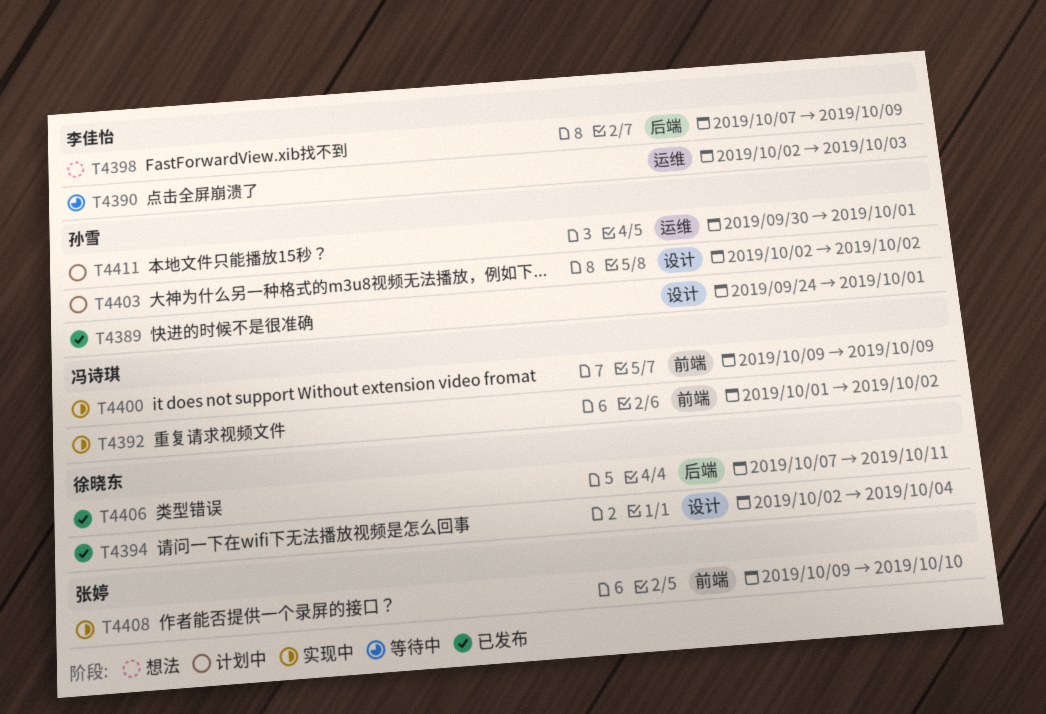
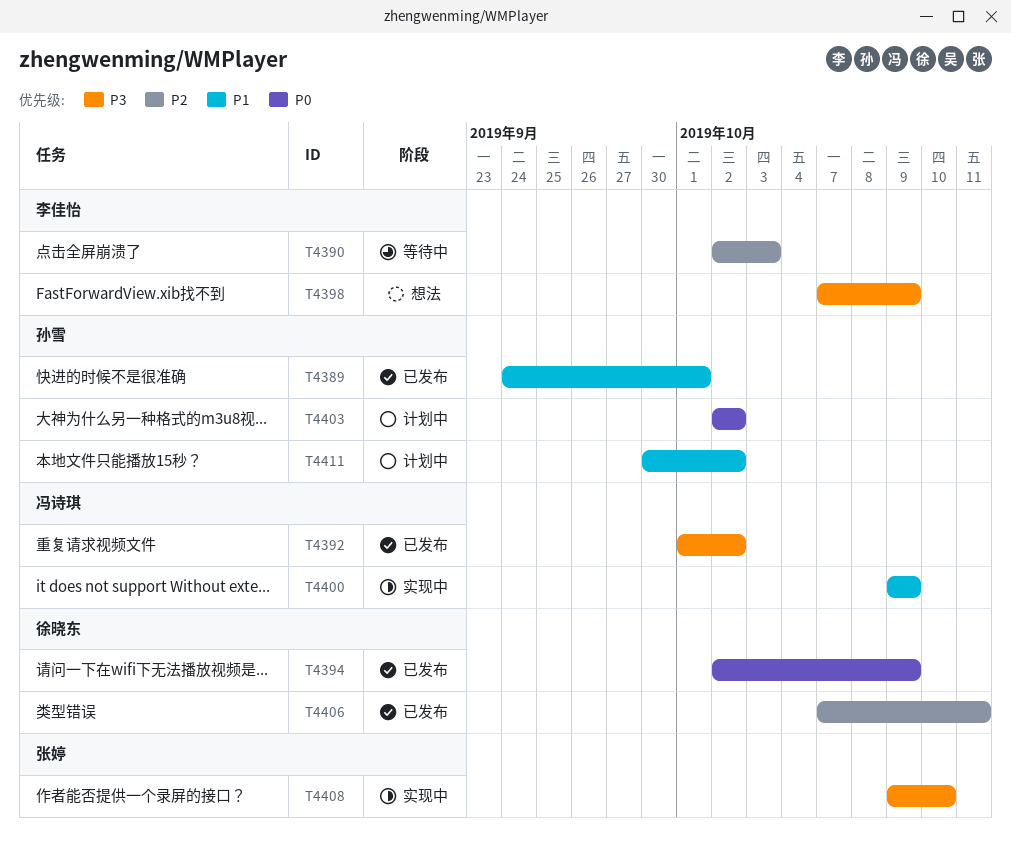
T4392, status: 实现中 -> 已发布
T4394, due: Oct 4 -> Oct 9
T4411, due: Oct 1 -> Oct 2

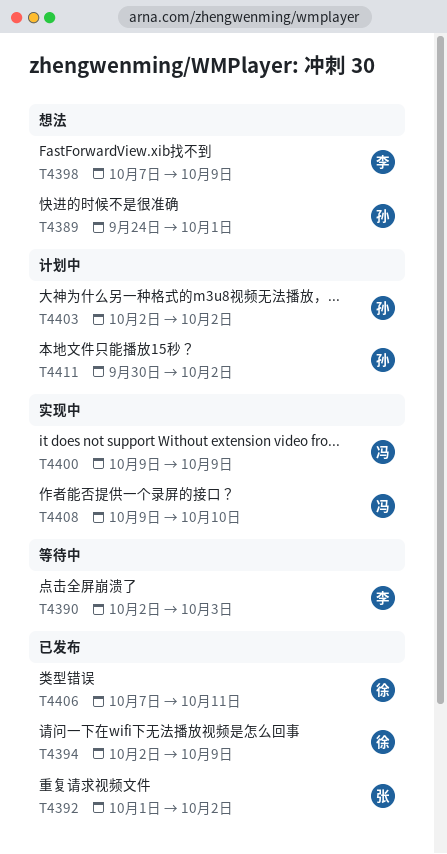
T4389, status: 已发布 -> 想法
T4392, owner: 冯诗琪 -> 张婷
T4408, owner: 张婷 -> 冯诗琪

